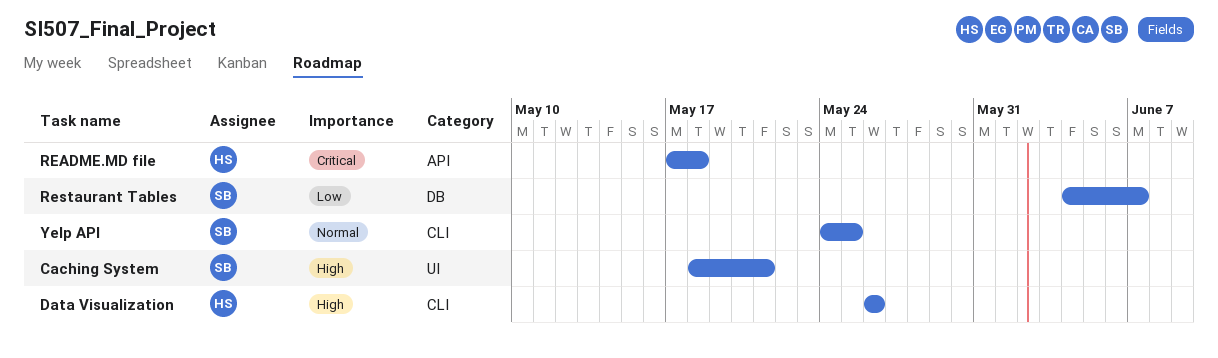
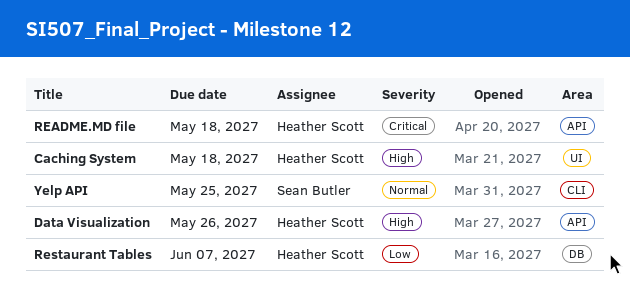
Caching System, owner: Sean Butler -> Heather Scott
Caching System, due: May 21 -> May 18
Data Visualization, label: CLI -> API
Restaurant Tables, owner: Sean Butler -> Heather Scott

